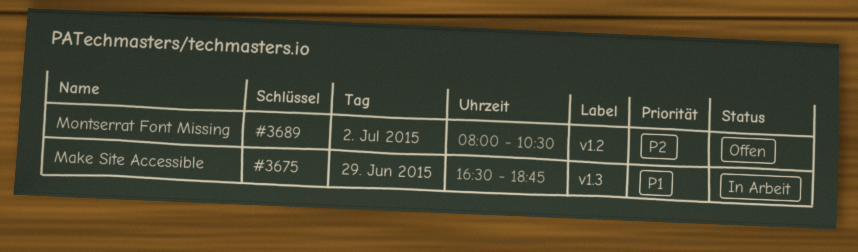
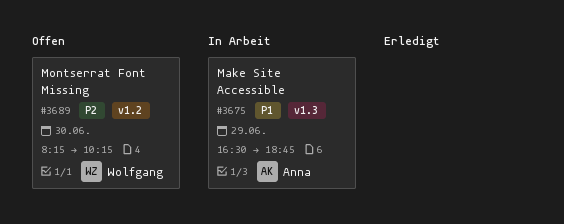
#3689, day: Jul 2 -> Jun 30
#3689, begins: 08:00 -> 08:15
#3689, ends: 10:30 -> 10:15

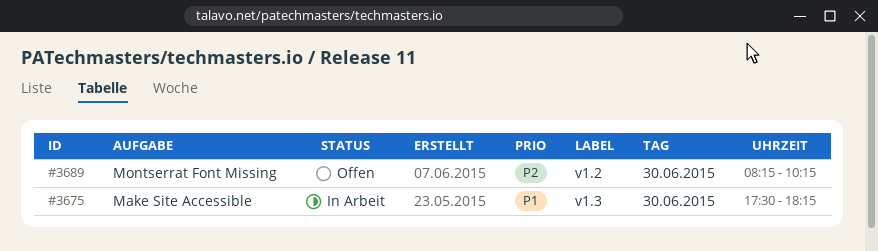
#3675, day: Jun 29 -> Jun 30
#3675, begins: 16:30 -> 17:30
#3675, ends: 18:45 -> 18:15

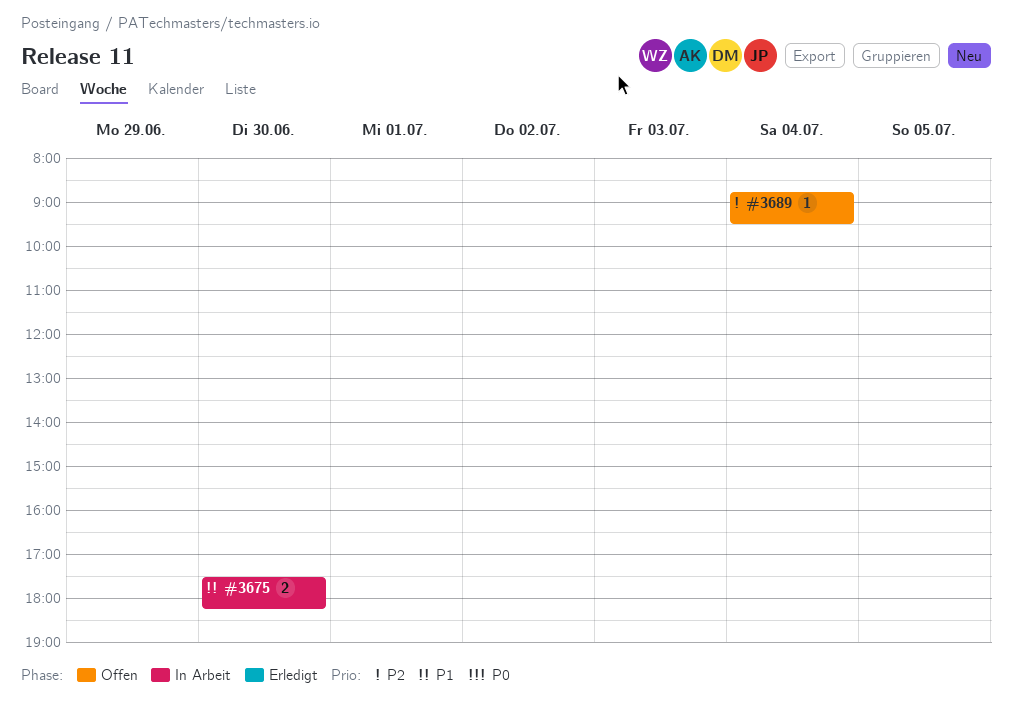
#3689, day: Jun 30 -> Jul 4
#3689, begins: 08:15 -> 08:45
#3689, ends: 10:15 -> 09:30

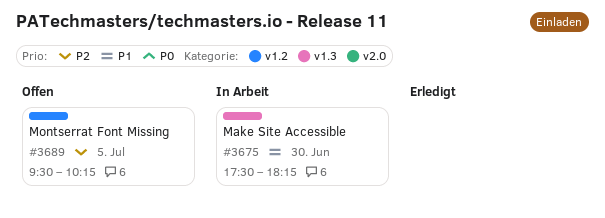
#3689, day: Jul 4 -> Jul 5
#3689, begins: 08:45 -> 09:30
#3689, ends: 09:30 -> 10:15

